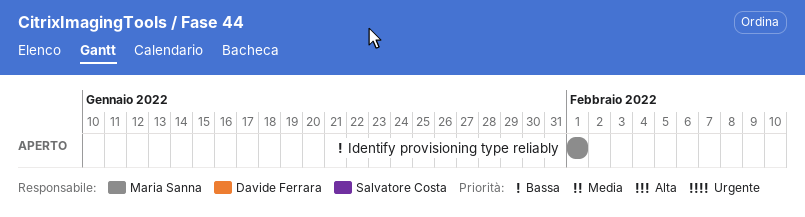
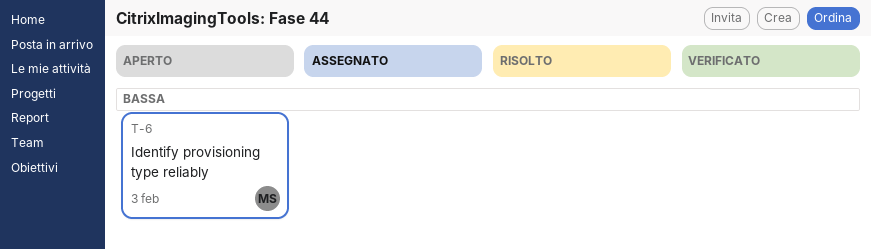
Identify provisioning type reliably, due: Feb 1 -> Feb 3

